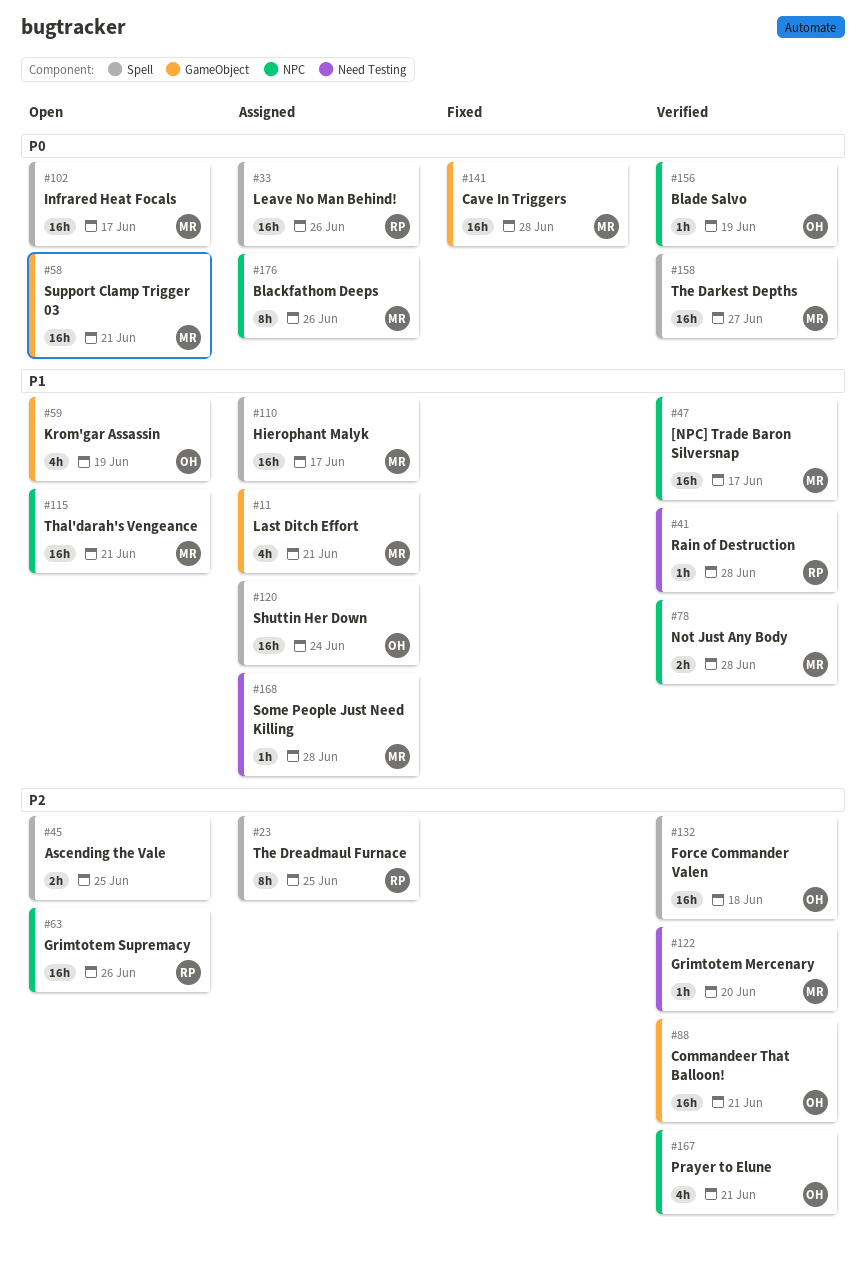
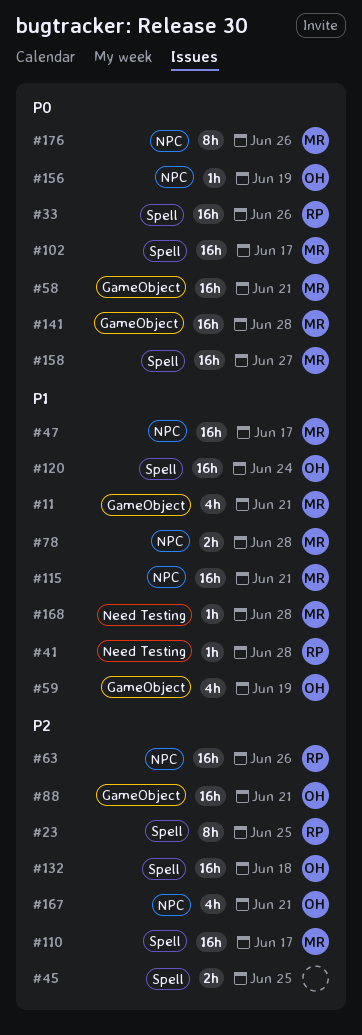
#110, priority: P1 -> P2
#122: present -> none

